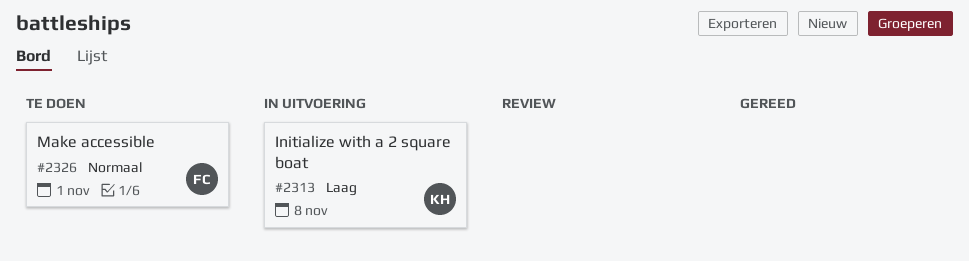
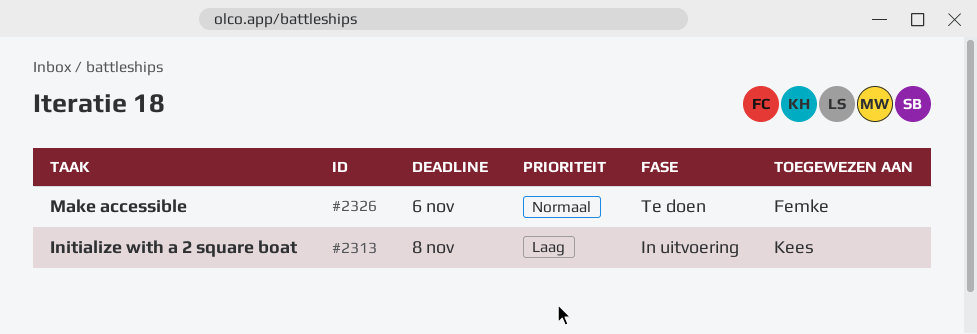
#2326, due: Nov 1 -> Nov 6

